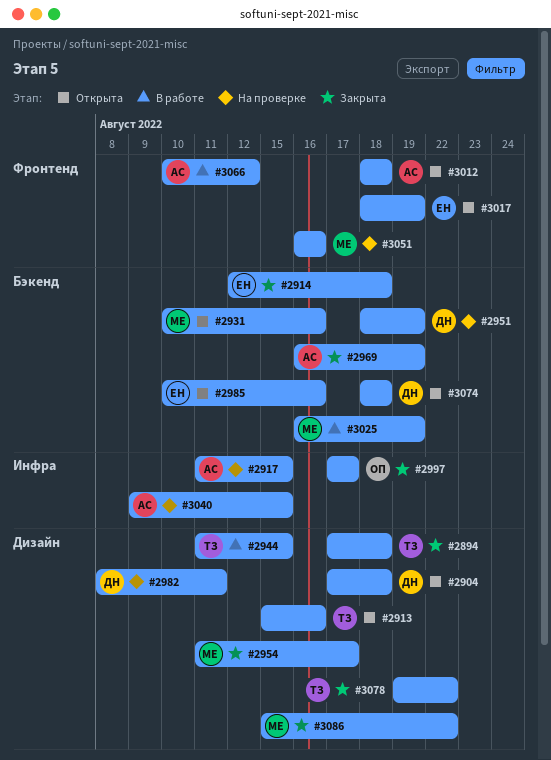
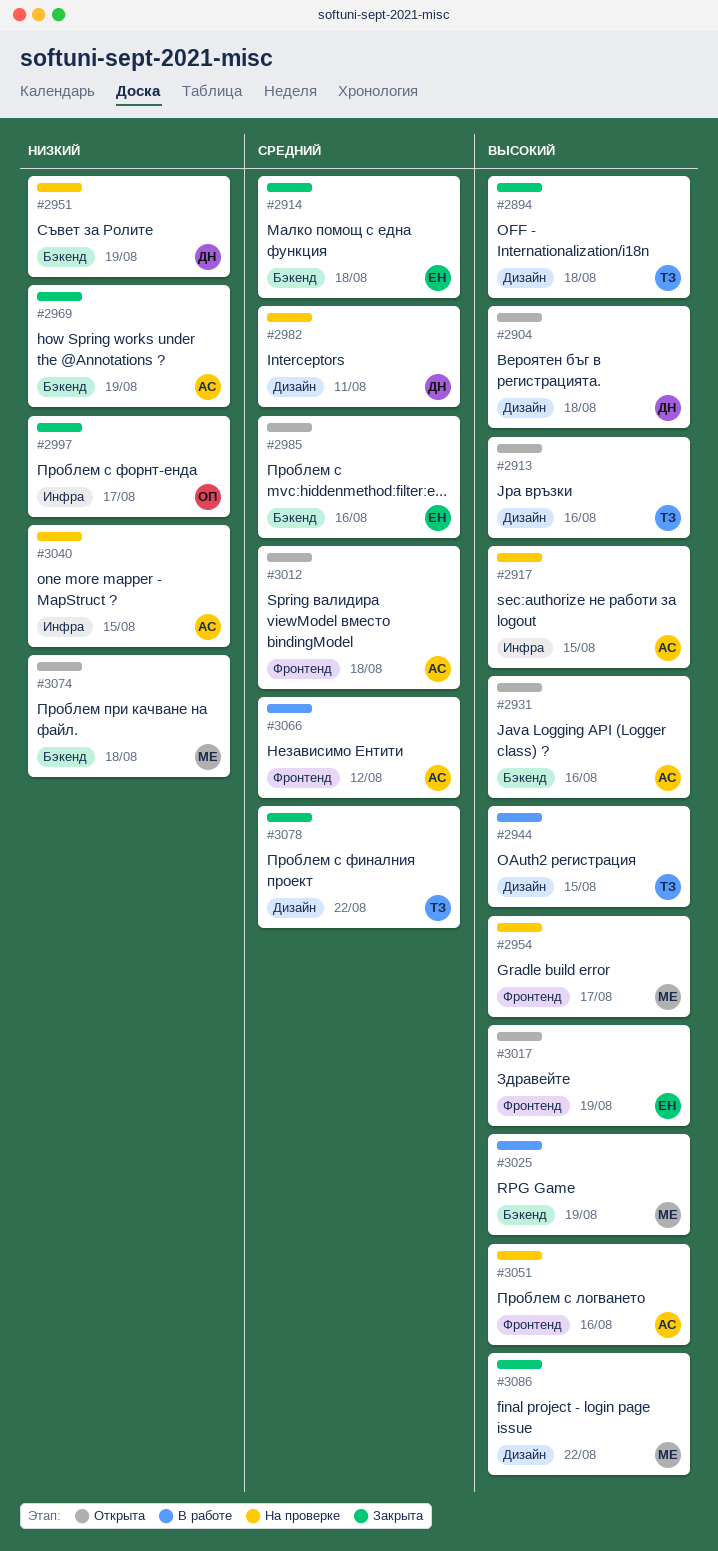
#2931, owner: МЕ -> АС
#2954, status: Закрыта -> На проверке
#2954, label: Дизайн -> Фронтенд
#3051, owner: МЕ -> АС
#3074, owner: ДН -> МЕ

